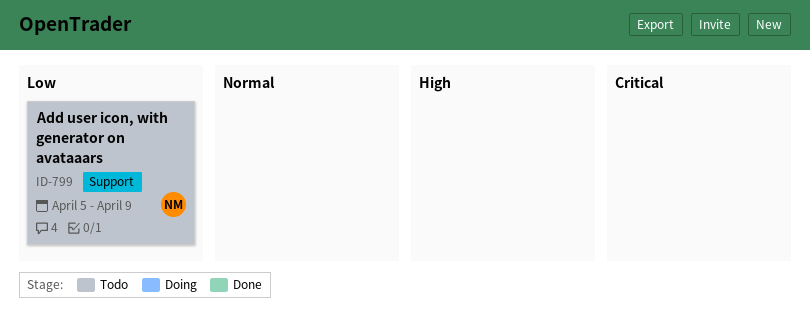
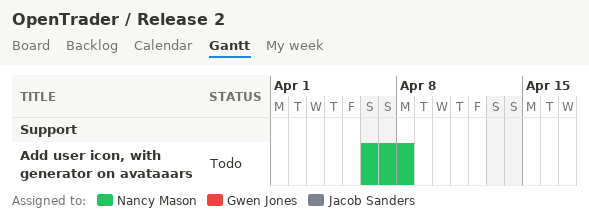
Add user icon, with generator on avataaars, start: Apr 5 -> Apr 6
Add user icon, with generator on avataaars, due: Apr 9 -> Apr 8

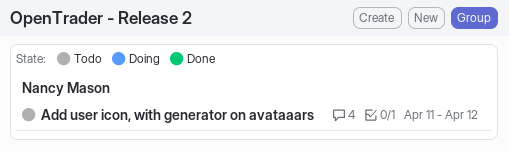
Add user icon, with generator on avataaars, start: Apr 6 -> Apr 11
Add user icon, with generator on avataaars, due: Apr 8 -> Apr 12

